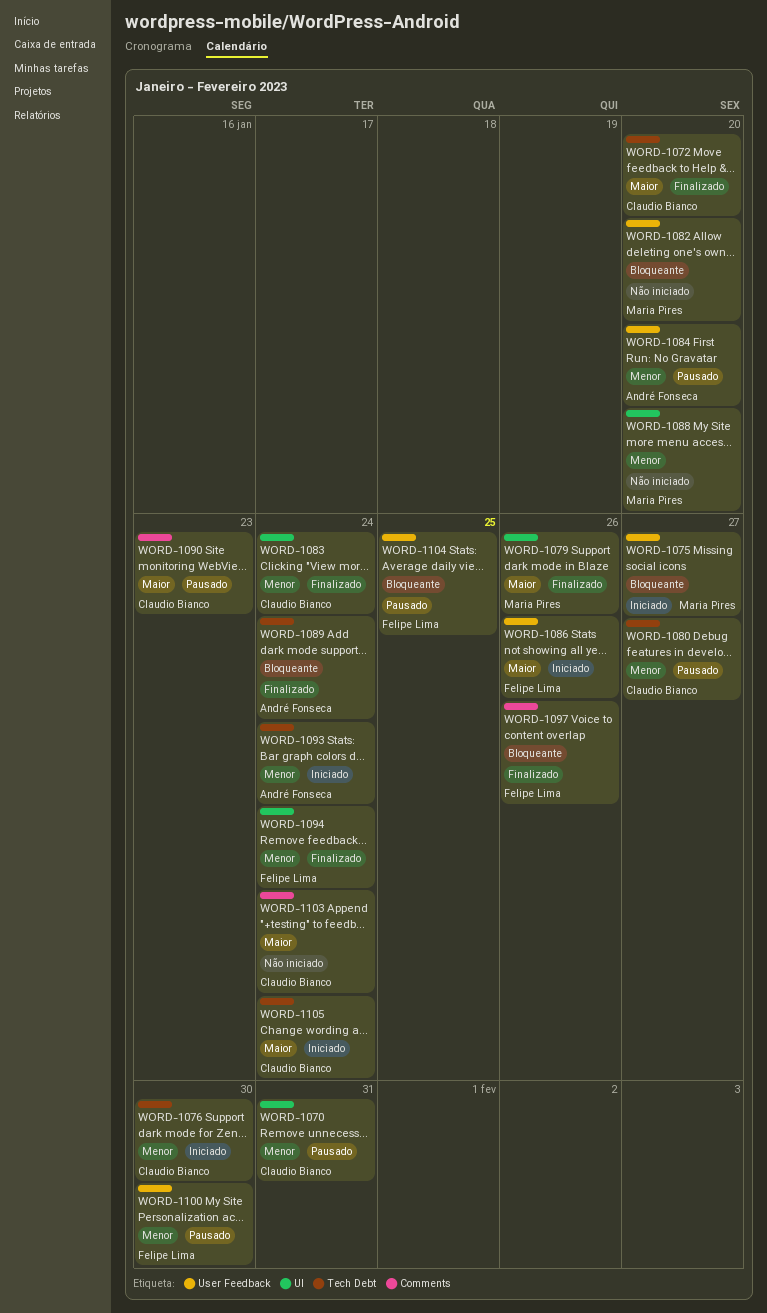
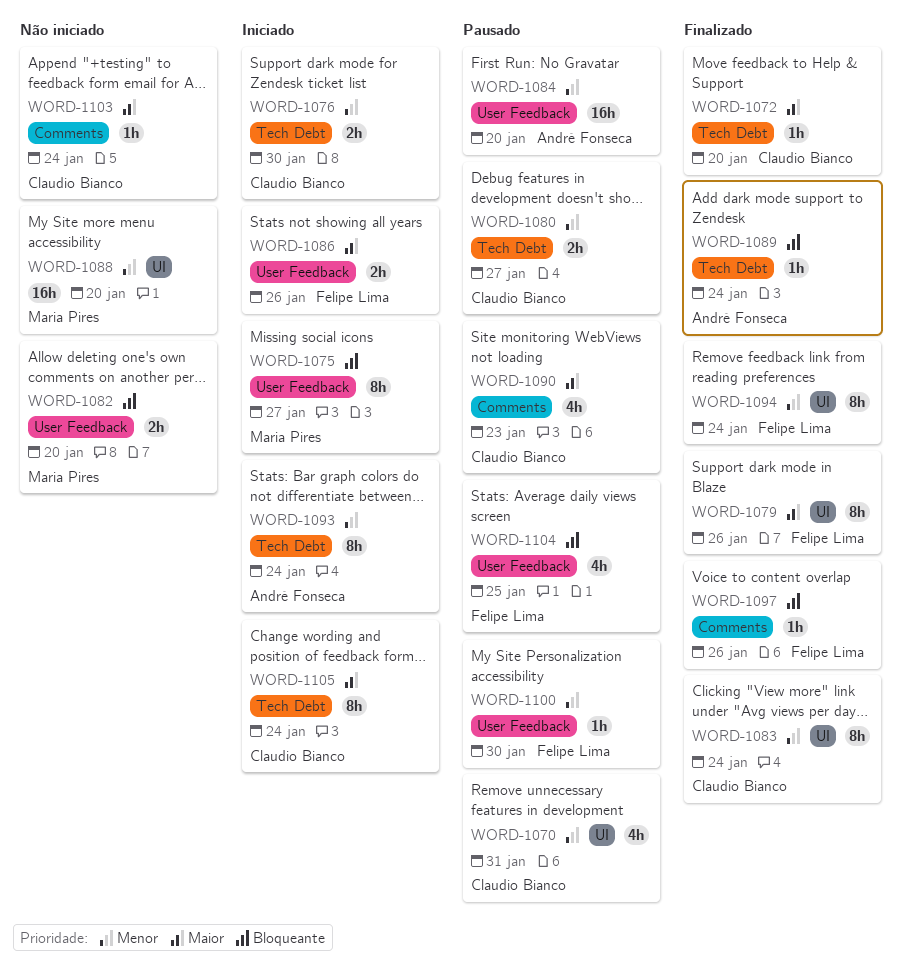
WORD-1079, owner: Maria Pires -> Felipe Lima

